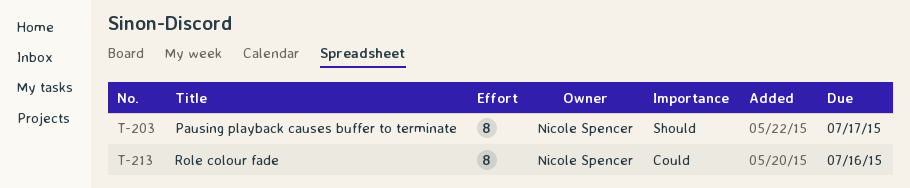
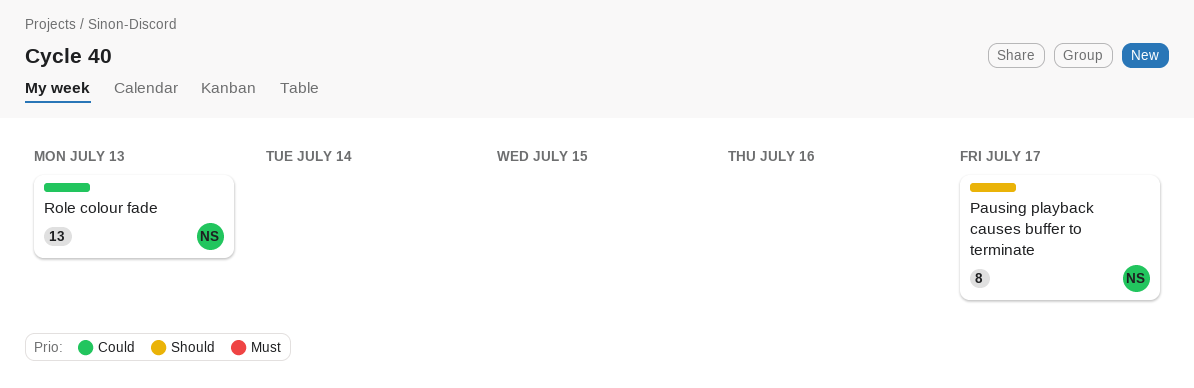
Role colour fade, estimate: 8 -> 13
Role colour fade, due: Jul 16 -> Jul 13

